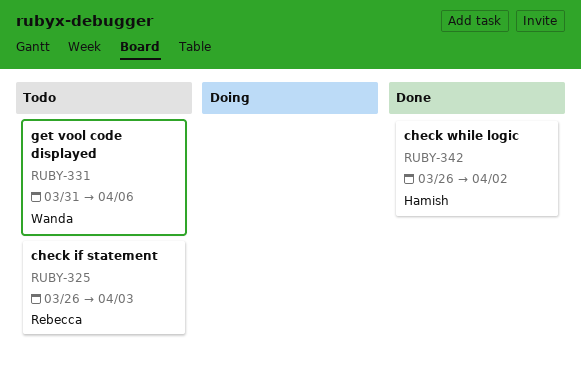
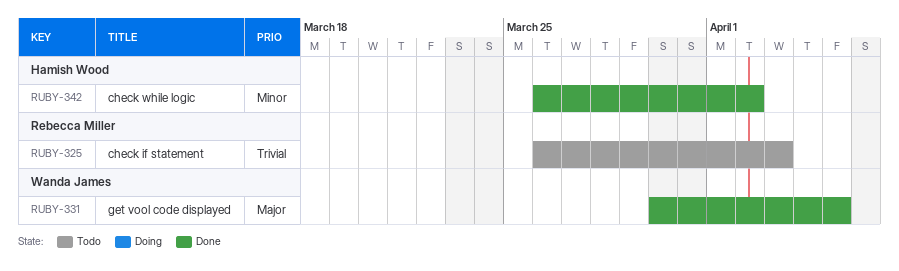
RUBY-331, status: Todo -> Done
RUBY-331, start: Mar 31 -> Mar 30
RUBY-331, due: Apr 6 -> Apr 5

